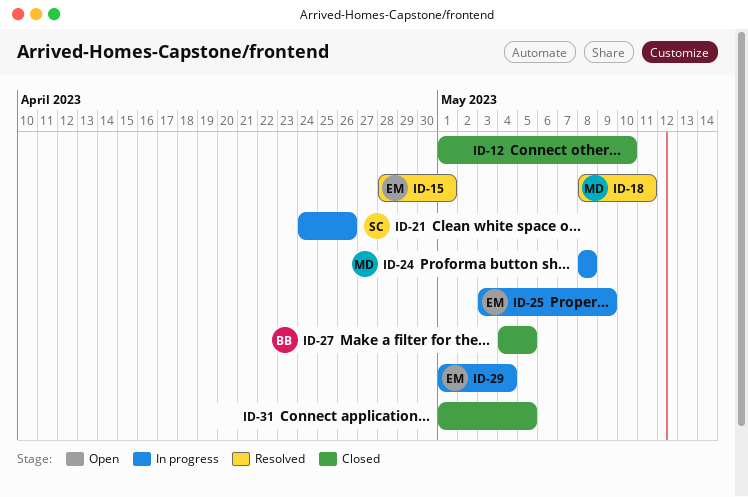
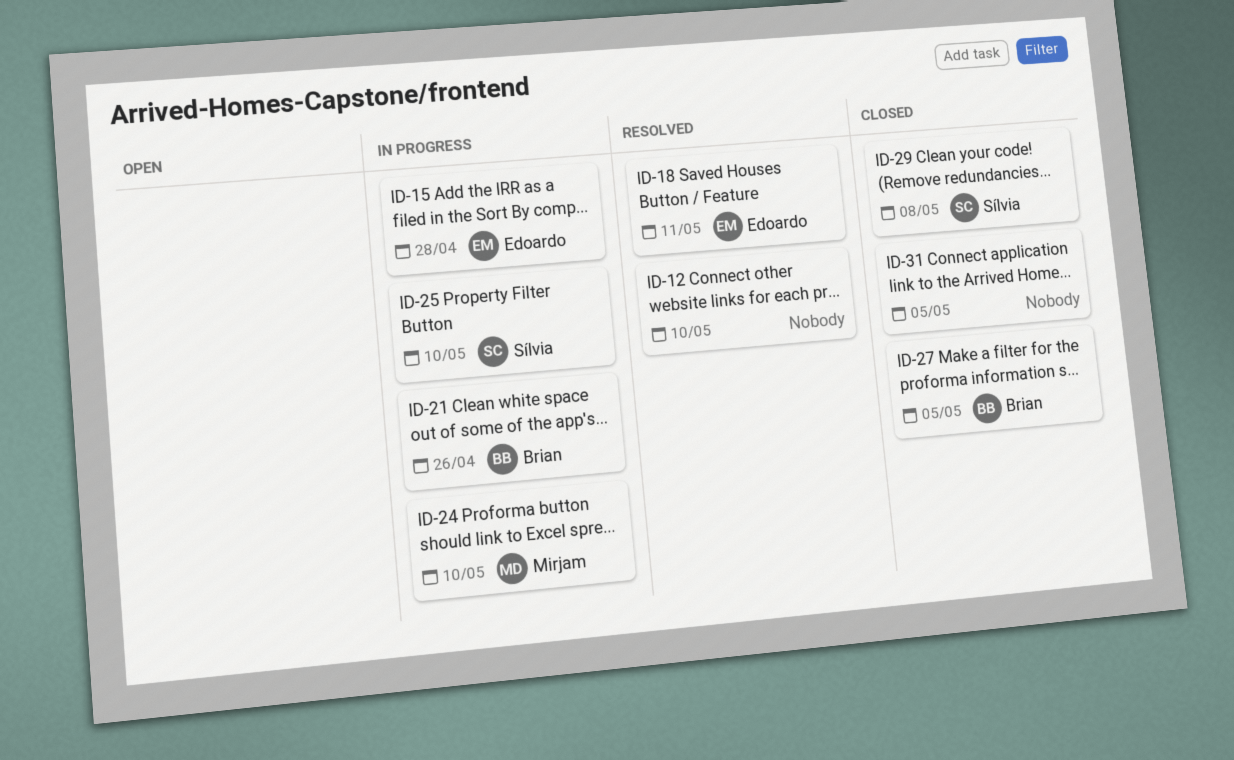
ID-12, status: Closed -> Resolved
ID-15, status: Resolved -> In progress
ID-15, due: May 1 -> Apr 28
ID-18, owner: Mirjam -> Edoardo
ID-21, owner: Sílvia -> Brian
ID-24, due: May 8 -> May 10
ID-25, owner: Edoardo -> Sílvia
ID-25, due: May 9 -> May 10
ID-29, status: In progress -> Closed
ID-29, owner: Edoardo -> Sílvia
ID-29, due: May 4 -> May 8

